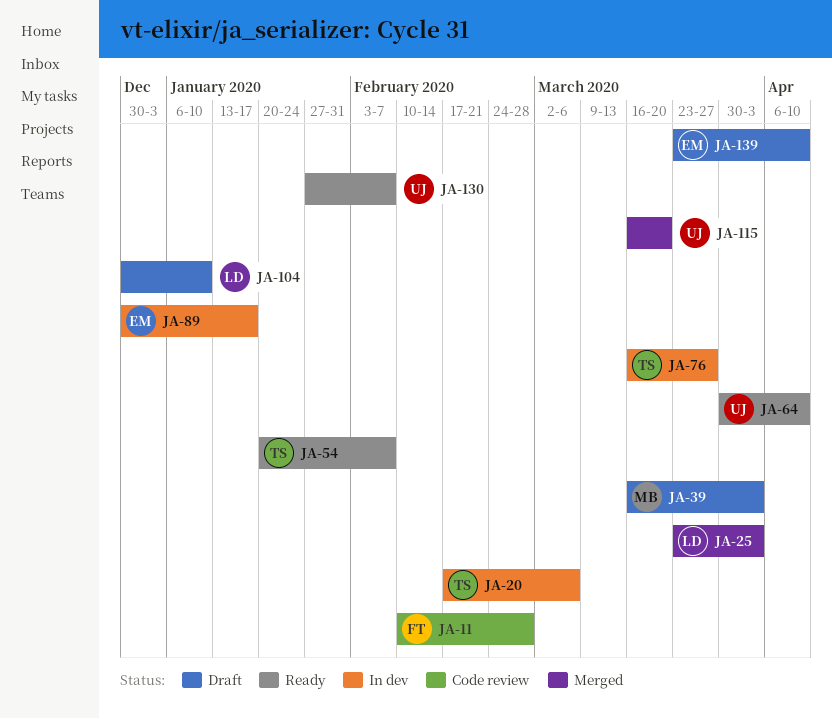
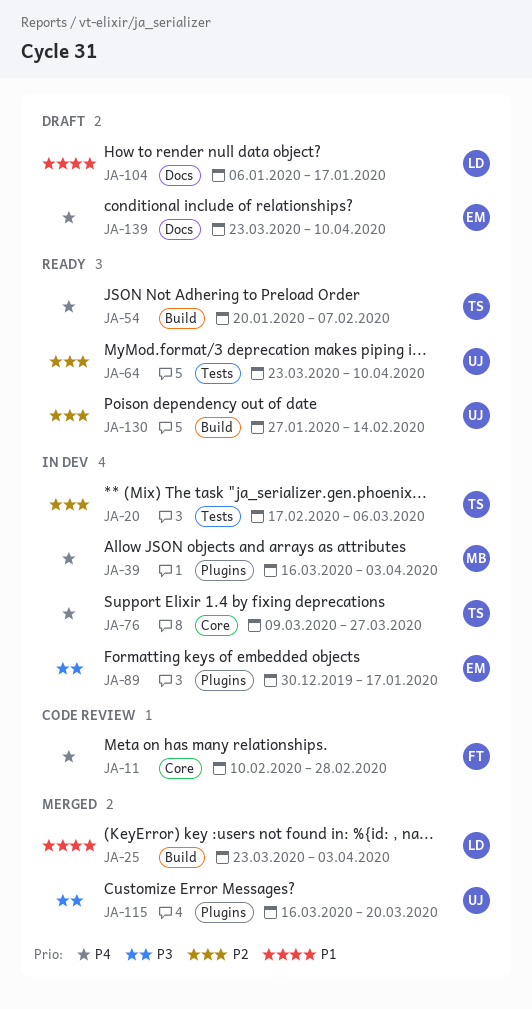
JA-39, status: Draft -> In dev
JA-64, start: Mar 30 -> Mar 23
JA-76, start: Mar 16 -> Mar 9
JA-104, start: Dec 30 -> Jan 6
JA-104, due: Jan 10 -> Jan 17
JA-130, due: Feb 7 -> Feb 14

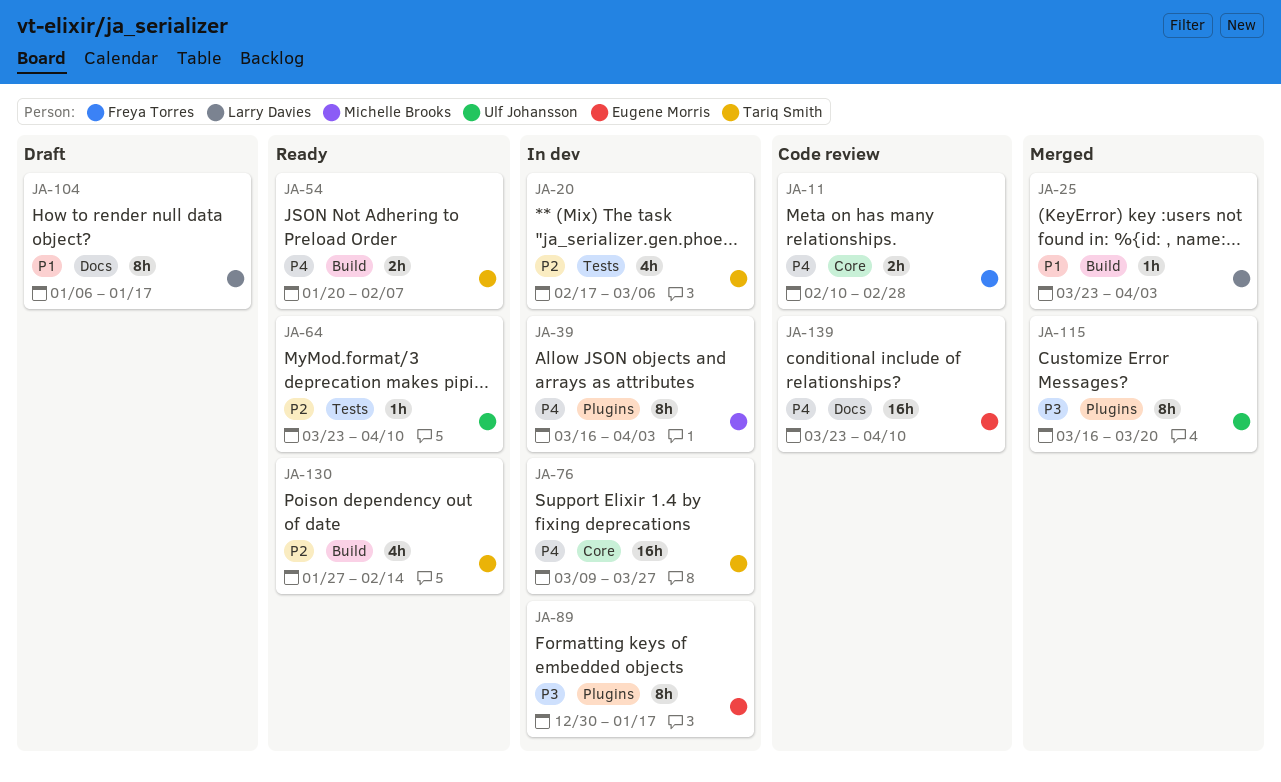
JA-130, owner: Ulf Johansson -> Tariq Smith
JA-139, status: Draft -> Code review

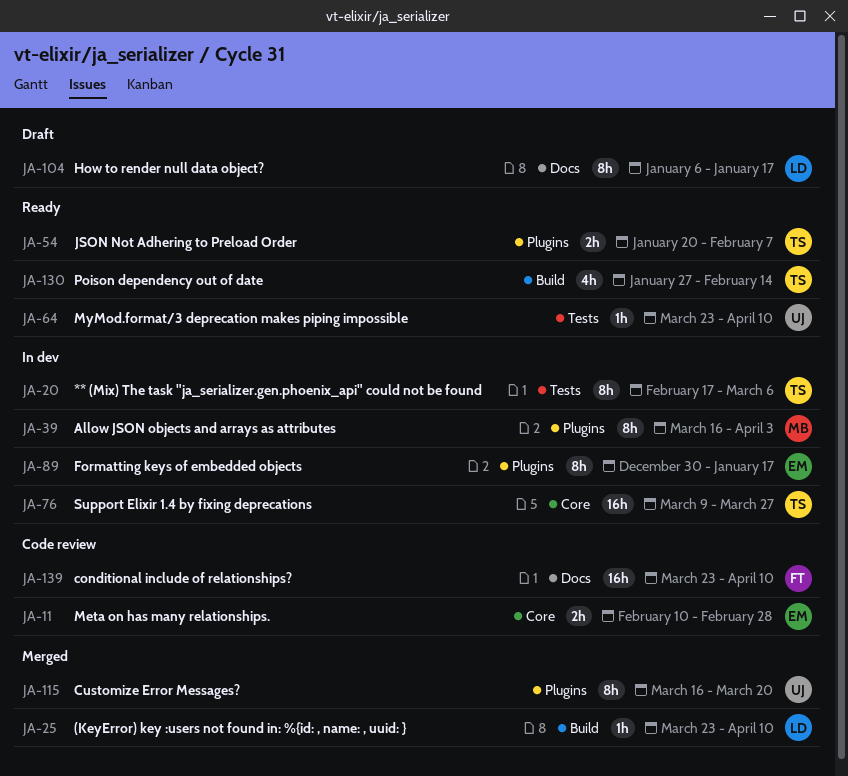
JA-11, owner: Freya Torres -> Eugene Morris
JA-20, estimate: 4h -> 8h
JA-25, due: Apr 3 -> Apr 10
JA-54, label: Build -> Plugins
JA-139, owner: Eugene Morris -> Freya Torres

